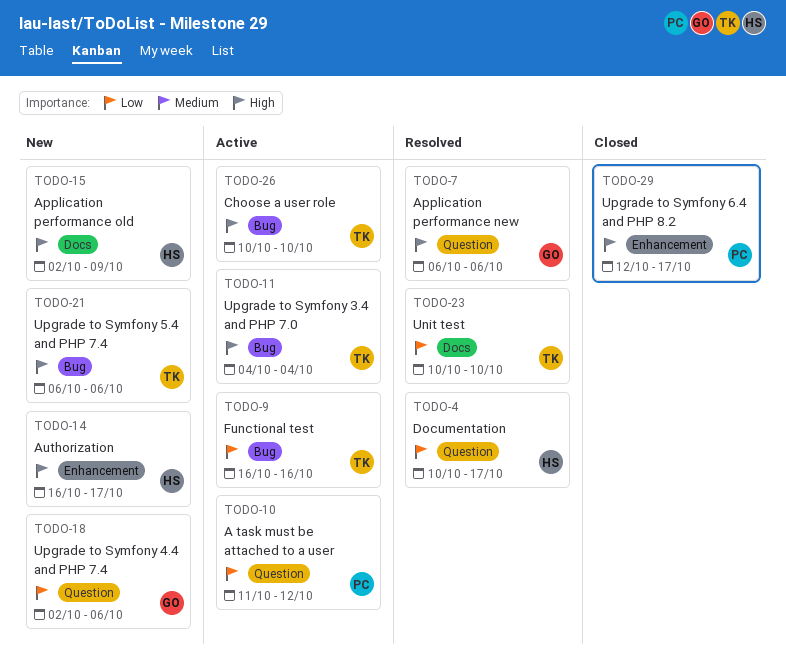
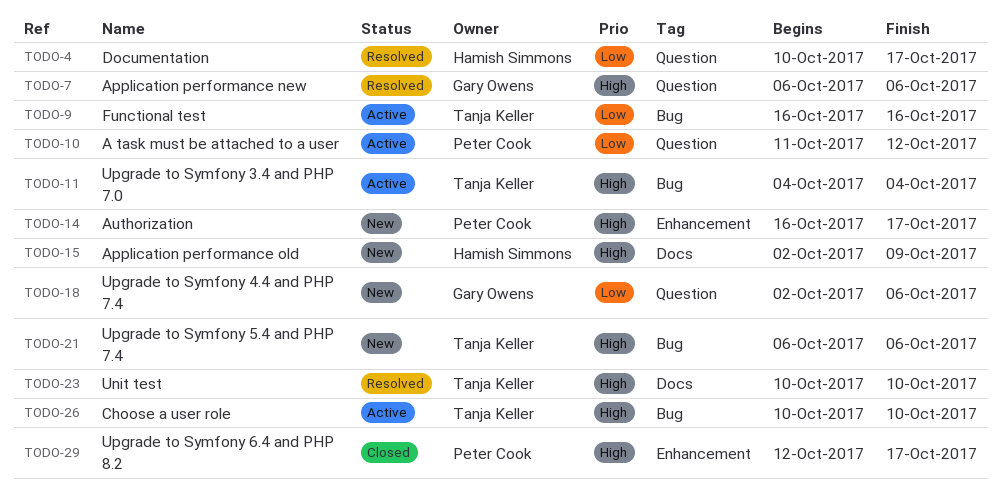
TODO-14, owner: Hamish Simmons -> Peter Cook
TODO-23, priority: Low -> High

